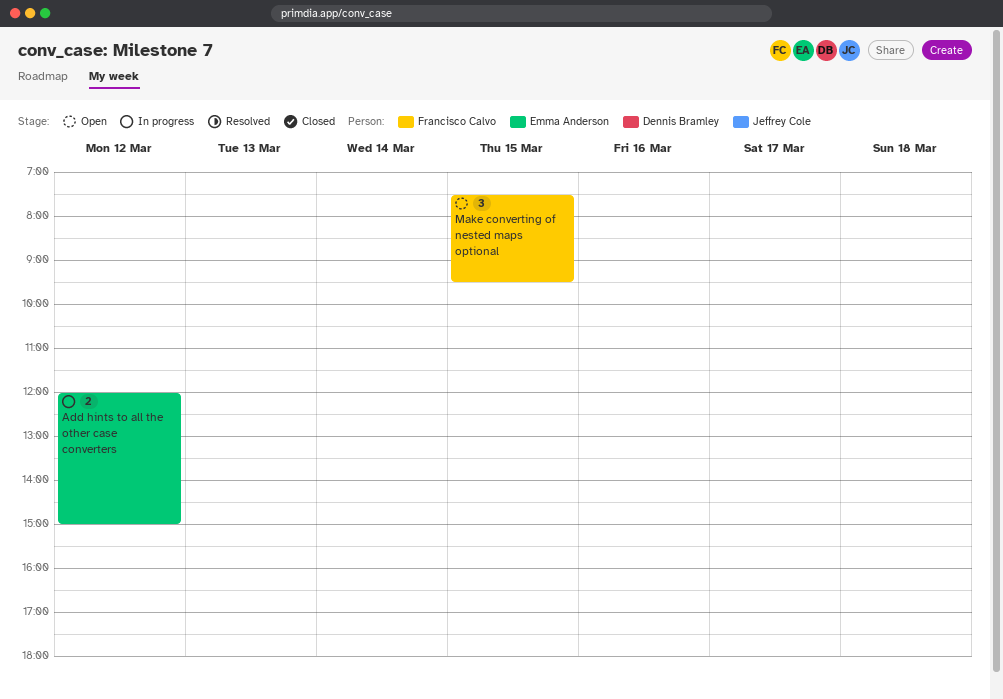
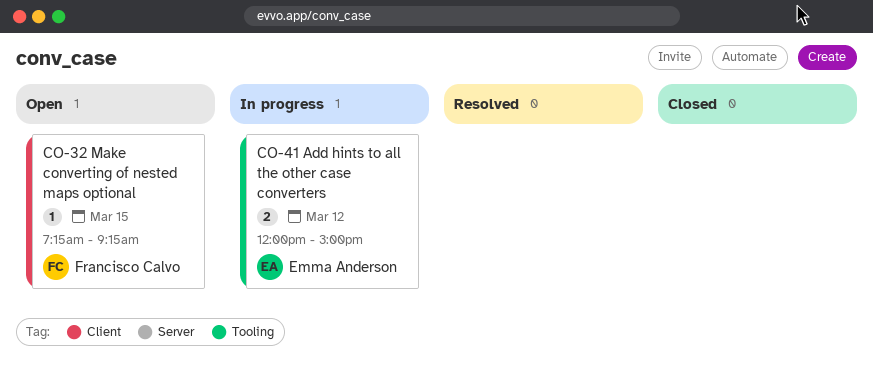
Make converting of nested maps optional, estimate: 3 -> 1
Make converting of nested maps optional, begins: 07:30 -> 07:15
Make converting of nested maps optional, ends: 09:30 -> 09:15

